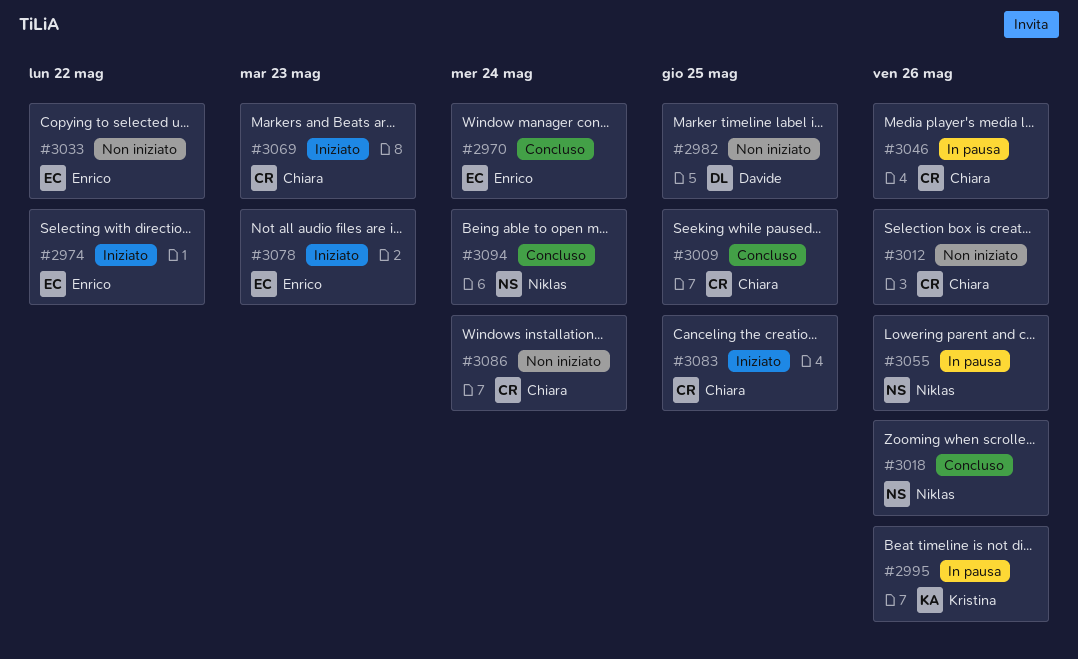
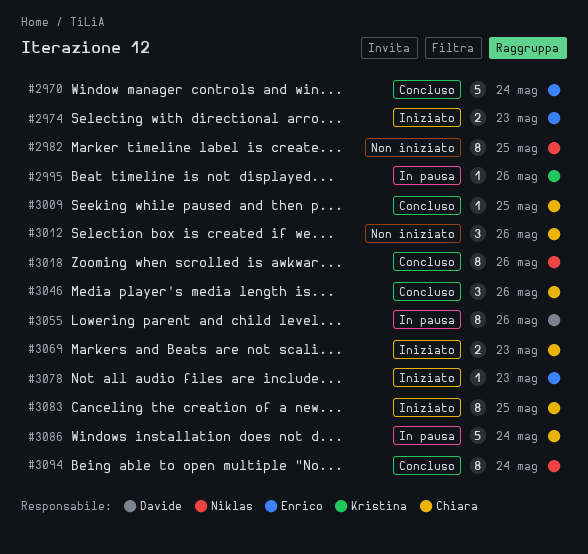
#2974, due: May 22 -> May 23
#2982, owner: Davide -> Niklas
#3033: present -> none
#3046, status: In pausa -> Concluso
#3055, owner: Niklas -> Davide
#3086, status: Non iniziato -> In pausa

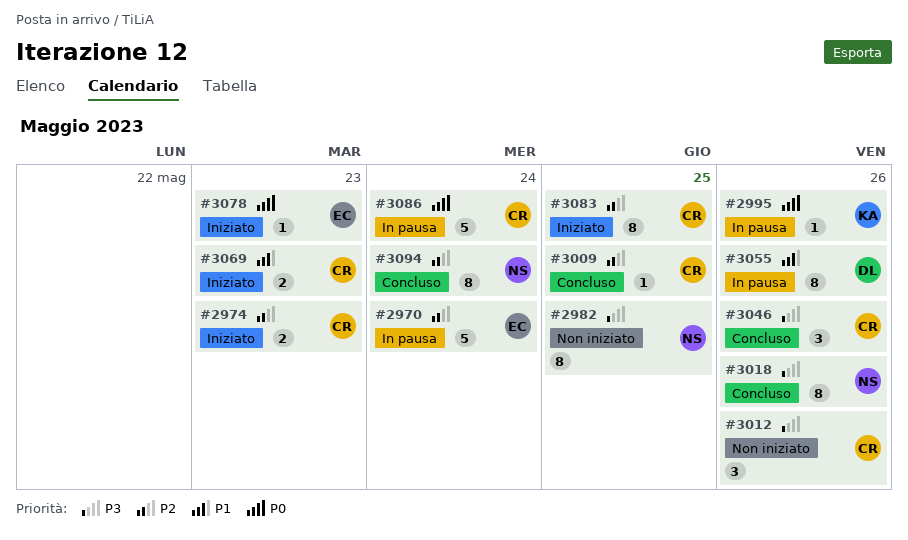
#2970, status: Concluso -> In pausa
#2974, owner: Enrico -> Chiara

